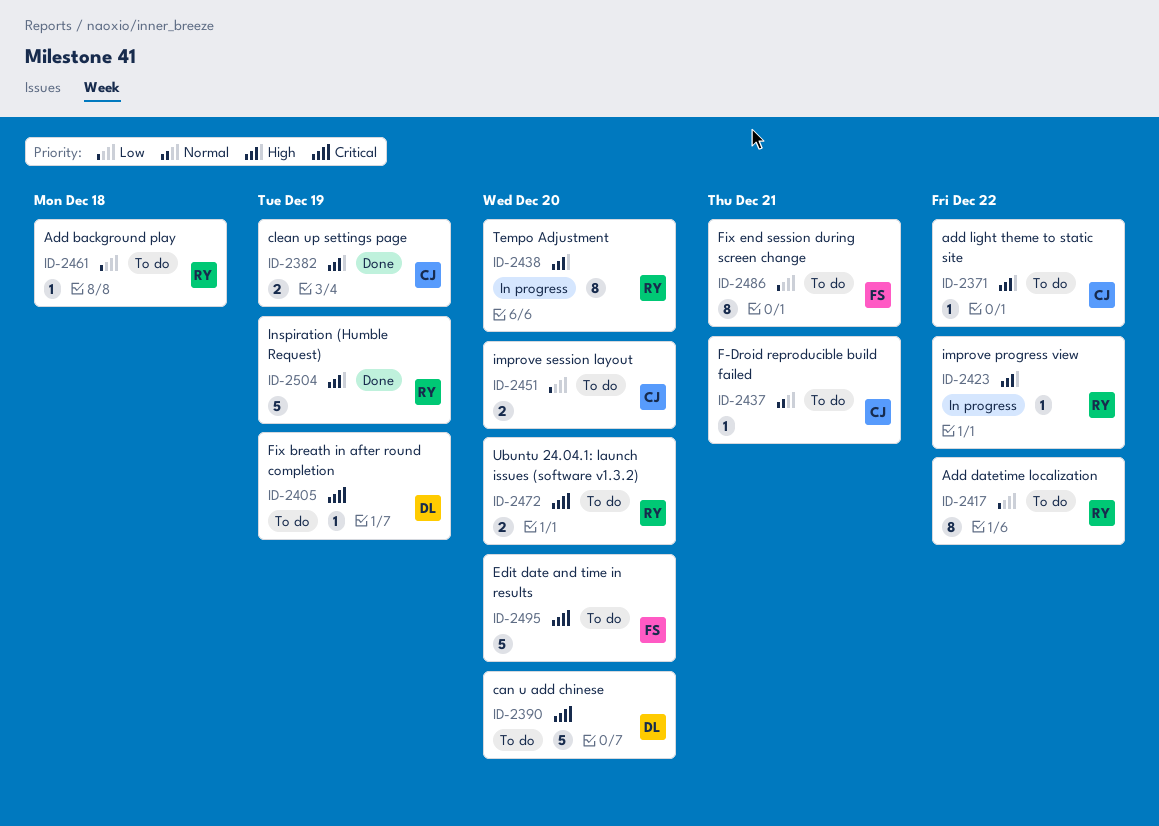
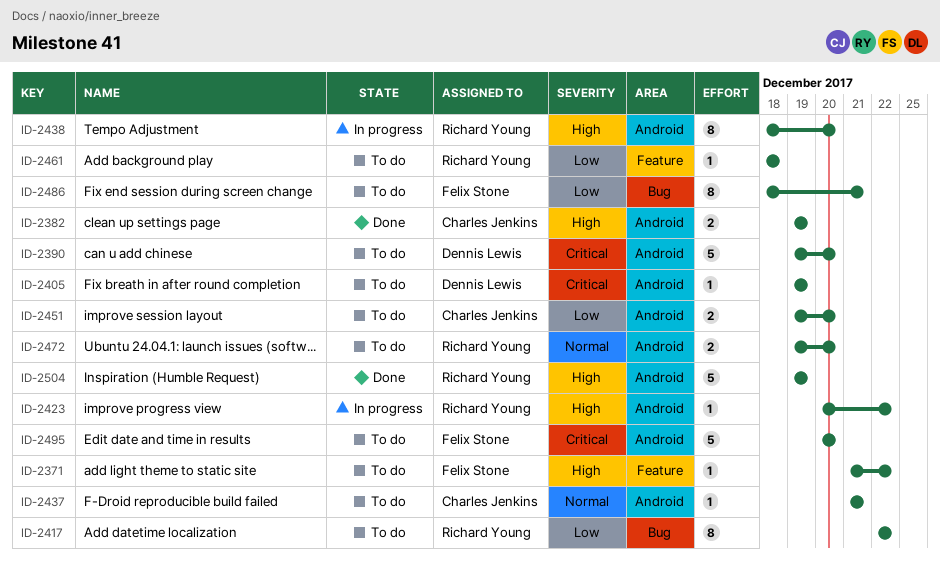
ID-2371, owner: Charles Jenkins -> Felix Stone
ID-2472, priority: Critical -> Normal

